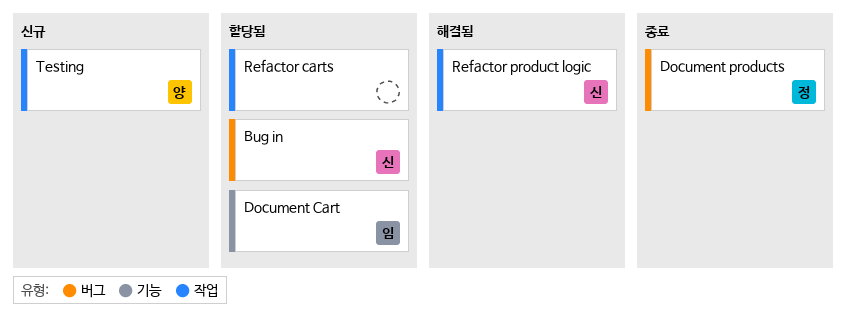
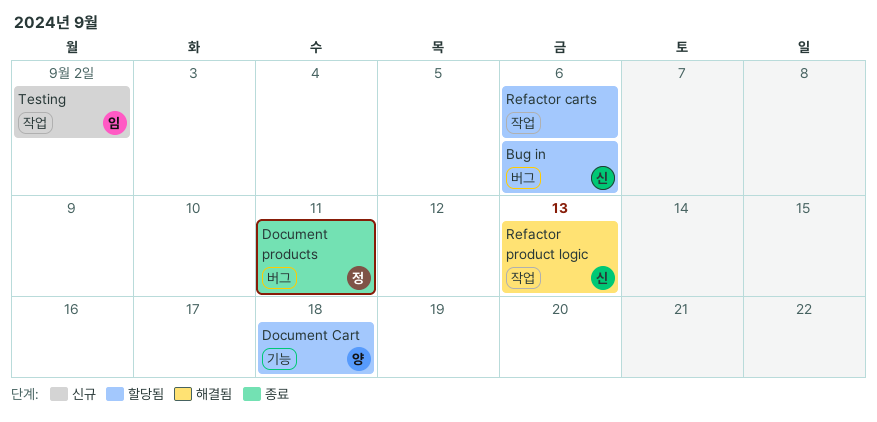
Document Cart, owner: 임 -> 양
Testing, owner: 양 -> 임

